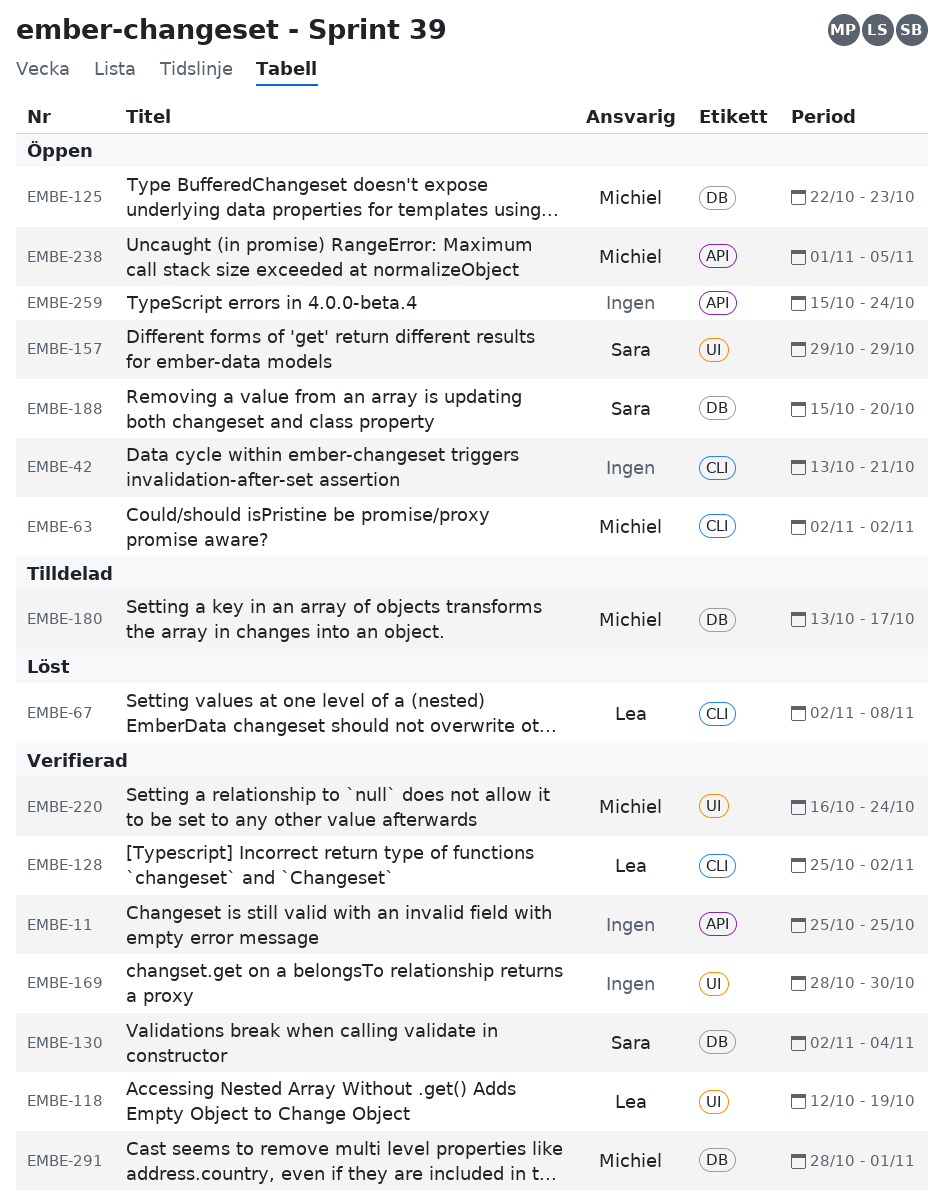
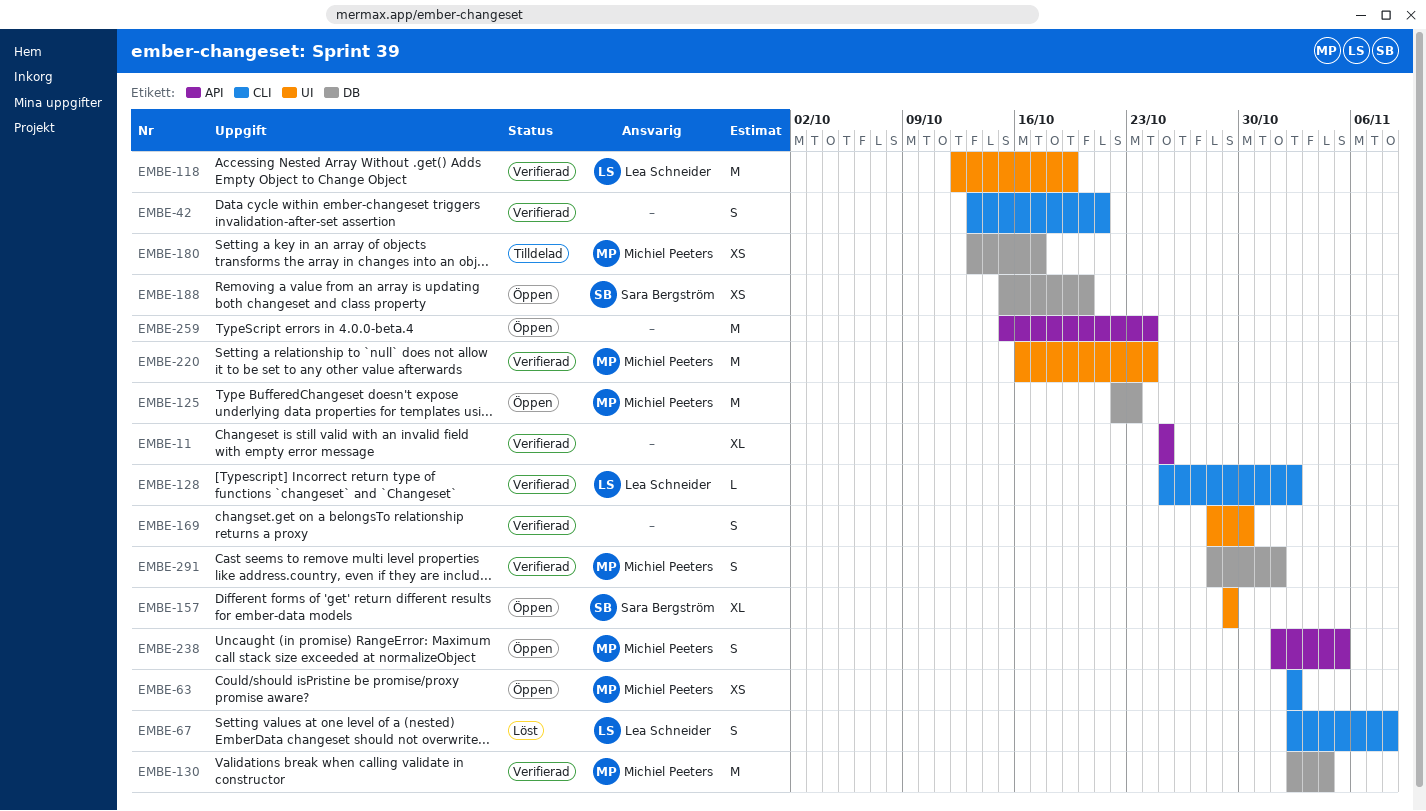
EMBE-42, status: Öppen -> Verifierad
EMBE-130, owner: Sara Bergström -> Michiel Peeters

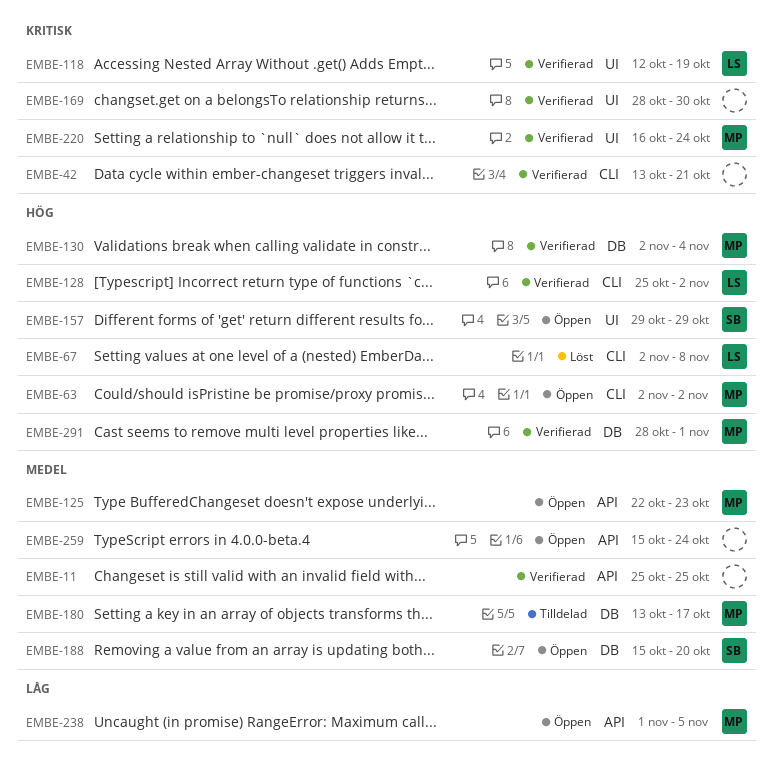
EMBE-125, label: DB -> API

